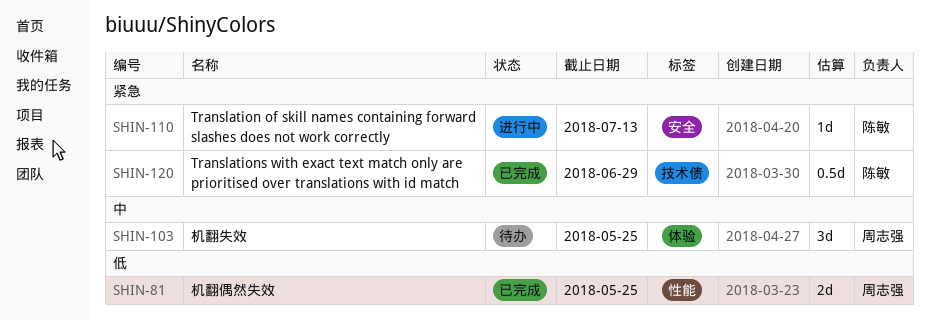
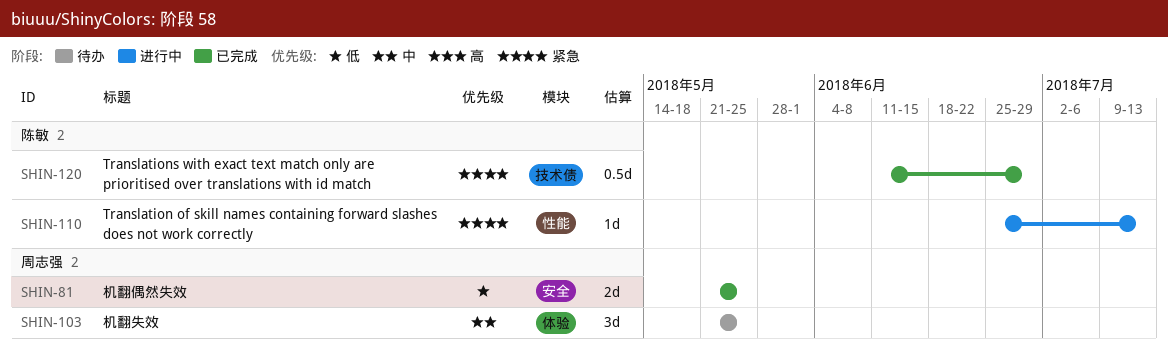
SHIN-81, label: 性能 -> 安全
SHIN-110, label: 安全 -> 性能

